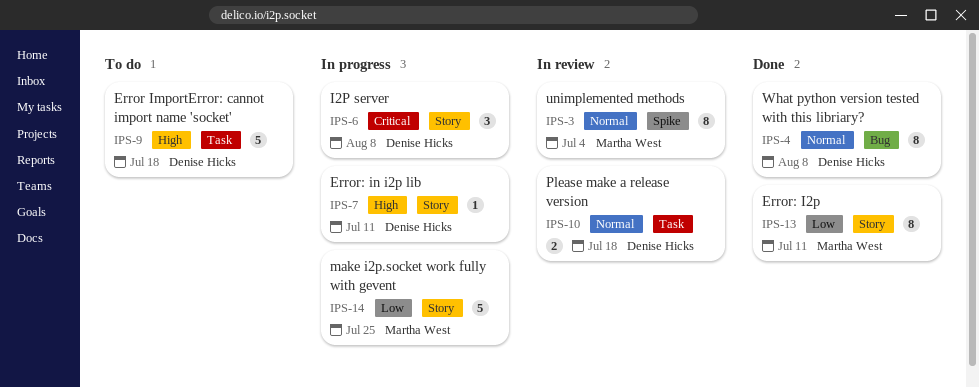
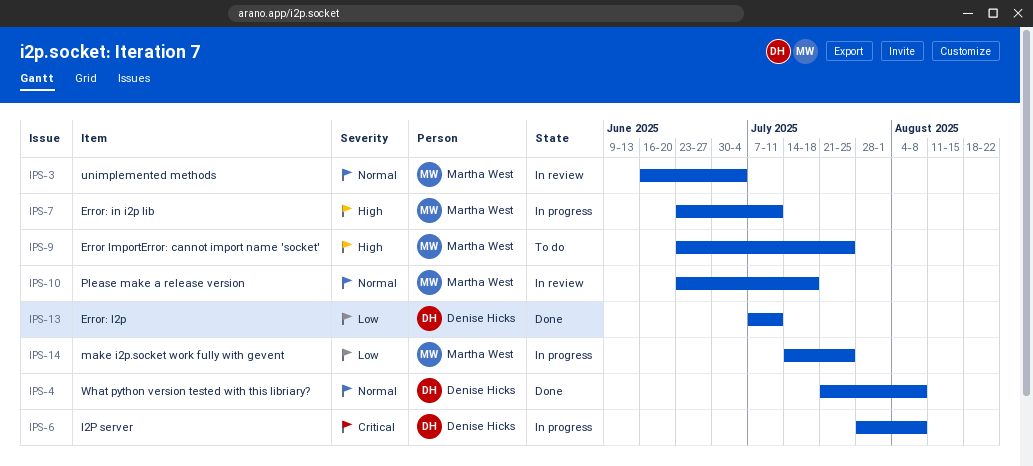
IPS-7, owner: Denise Hicks -> Martha West
IPS-9, owner: Denise Hicks -> Martha West
IPS-9, due: Jul 18 -> Jul 25
IPS-10, owner: Denise Hicks -> Martha West
IPS-13, owner: Martha West -> Denise Hicks

